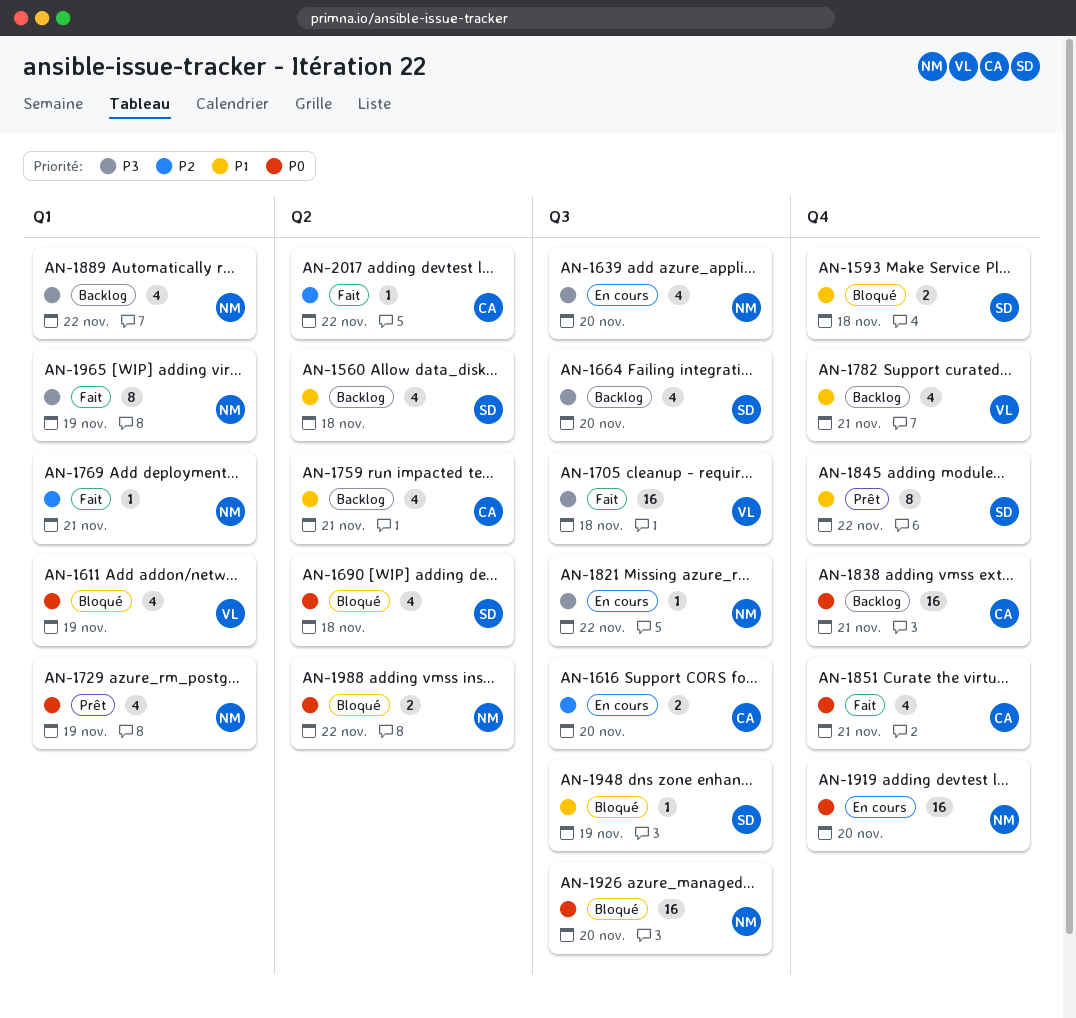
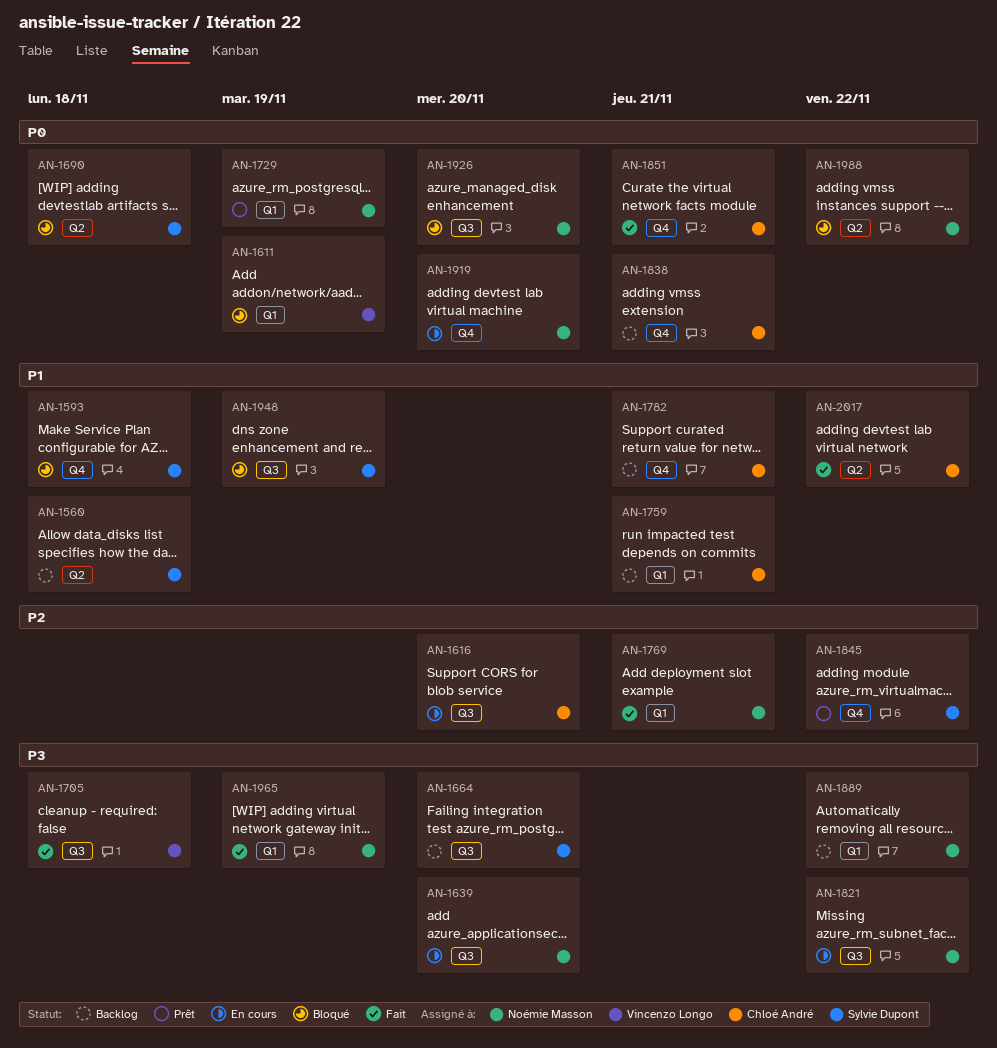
AN-1759, label: Q2 -> Q1
AN-1782, owner: Vincenzo Longo -> Chloé André
AN-1845, priority: P1 -> P2
AN-2017, priority: P2 -> P1

